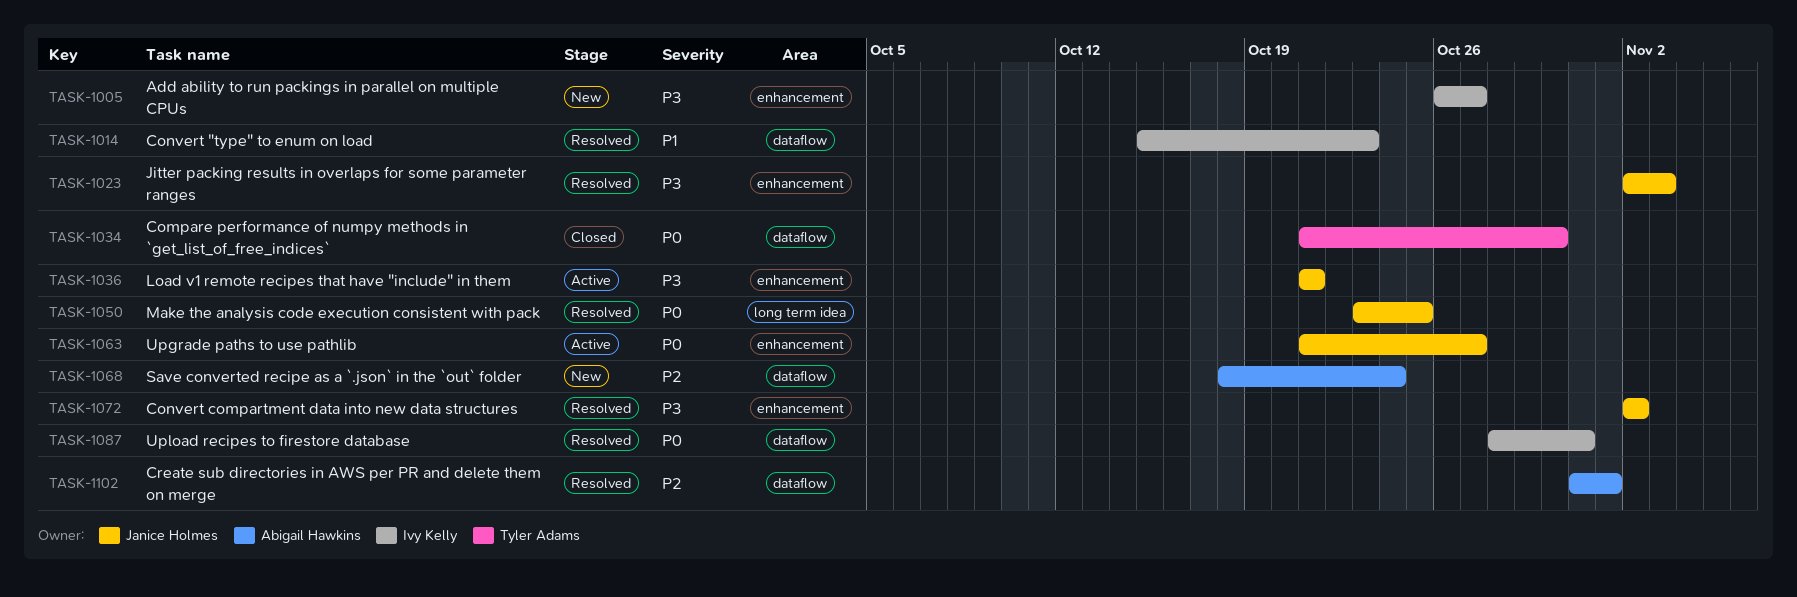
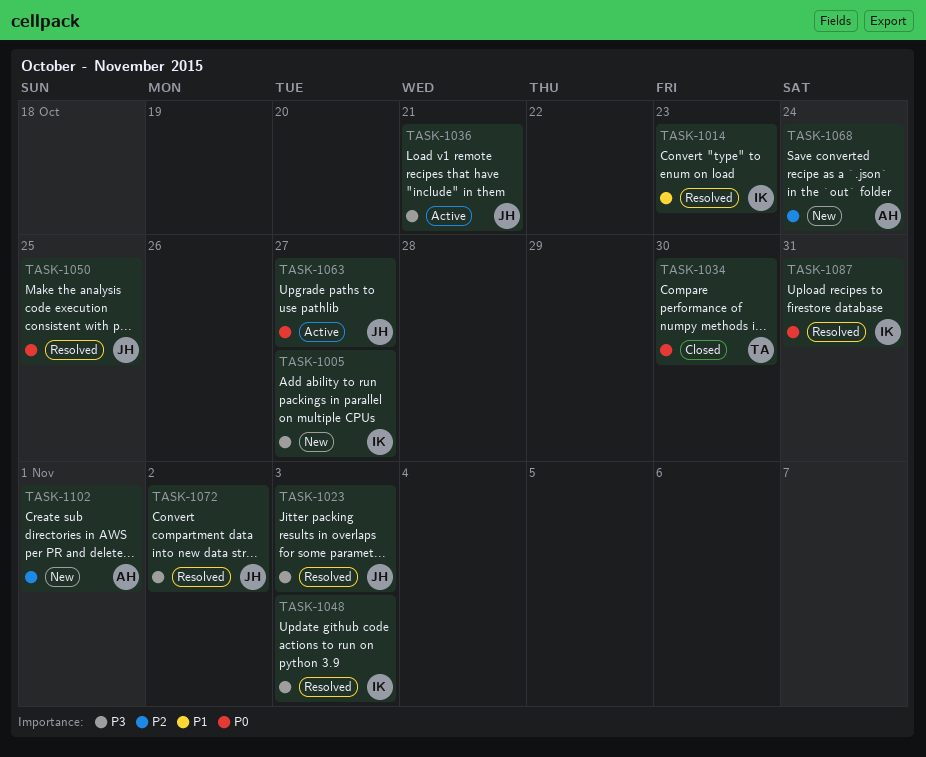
TASK-1048: none -> present
TASK-1102, status: Resolved -> New

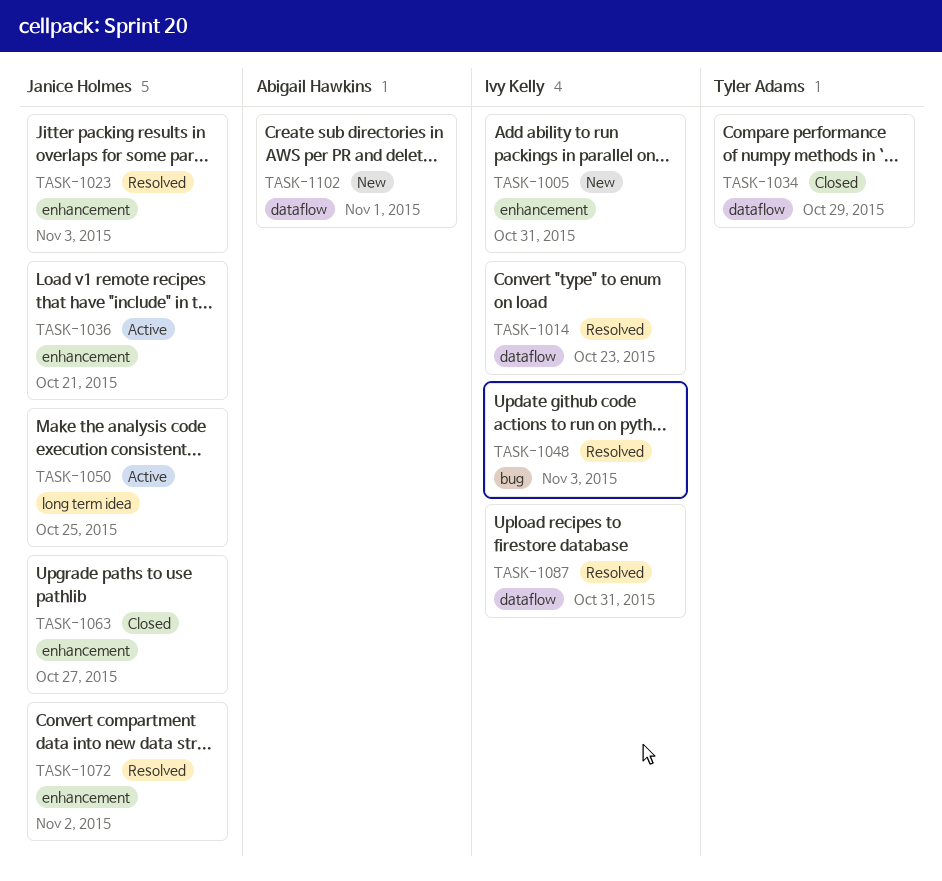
TASK-1005, due: Oct 27 -> Oct 31
TASK-1034, due: Oct 30 -> Oct 29
TASK-1050, status: Resolved -> Active
TASK-1063, status: Active -> Closed
TASK-1068: present -> none

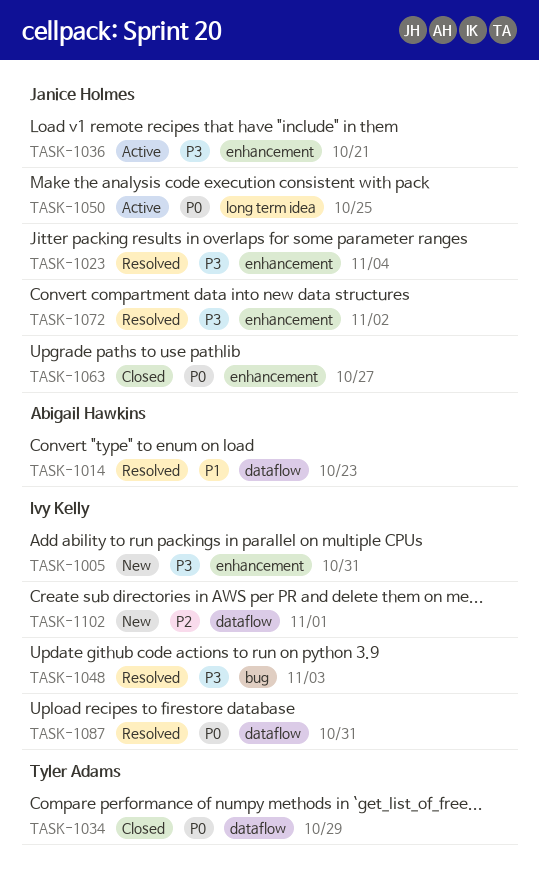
TASK-1014, owner: Ivy Kelly -> Abigail Hawkins
TASK-1023, due: Nov 3 -> Nov 4
TASK-1102, owner: Abigail Hawkins -> Ivy Kelly

